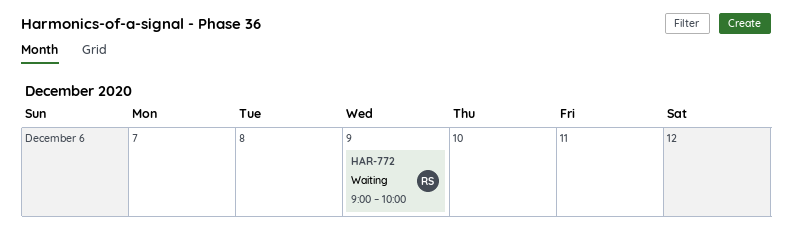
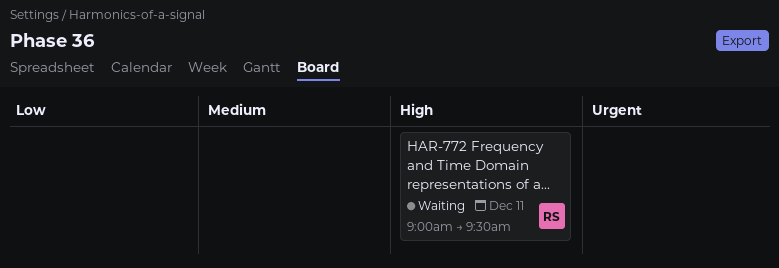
HAR-772, day: Dec 9 -> Dec 11
HAR-772, ends: 10:00 -> 09:30

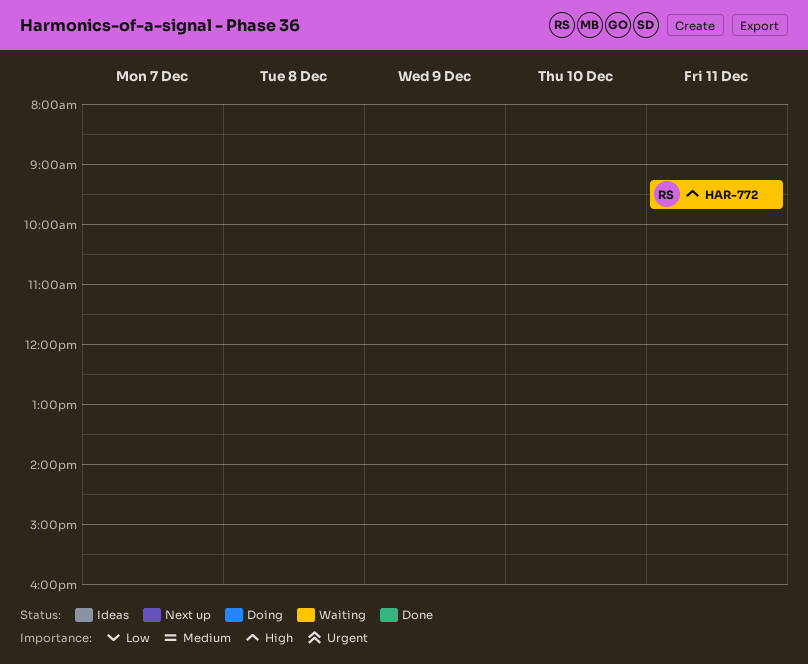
HAR-772, begins: 09:00 -> 09:15
HAR-772, ends: 09:30 -> 09:45

